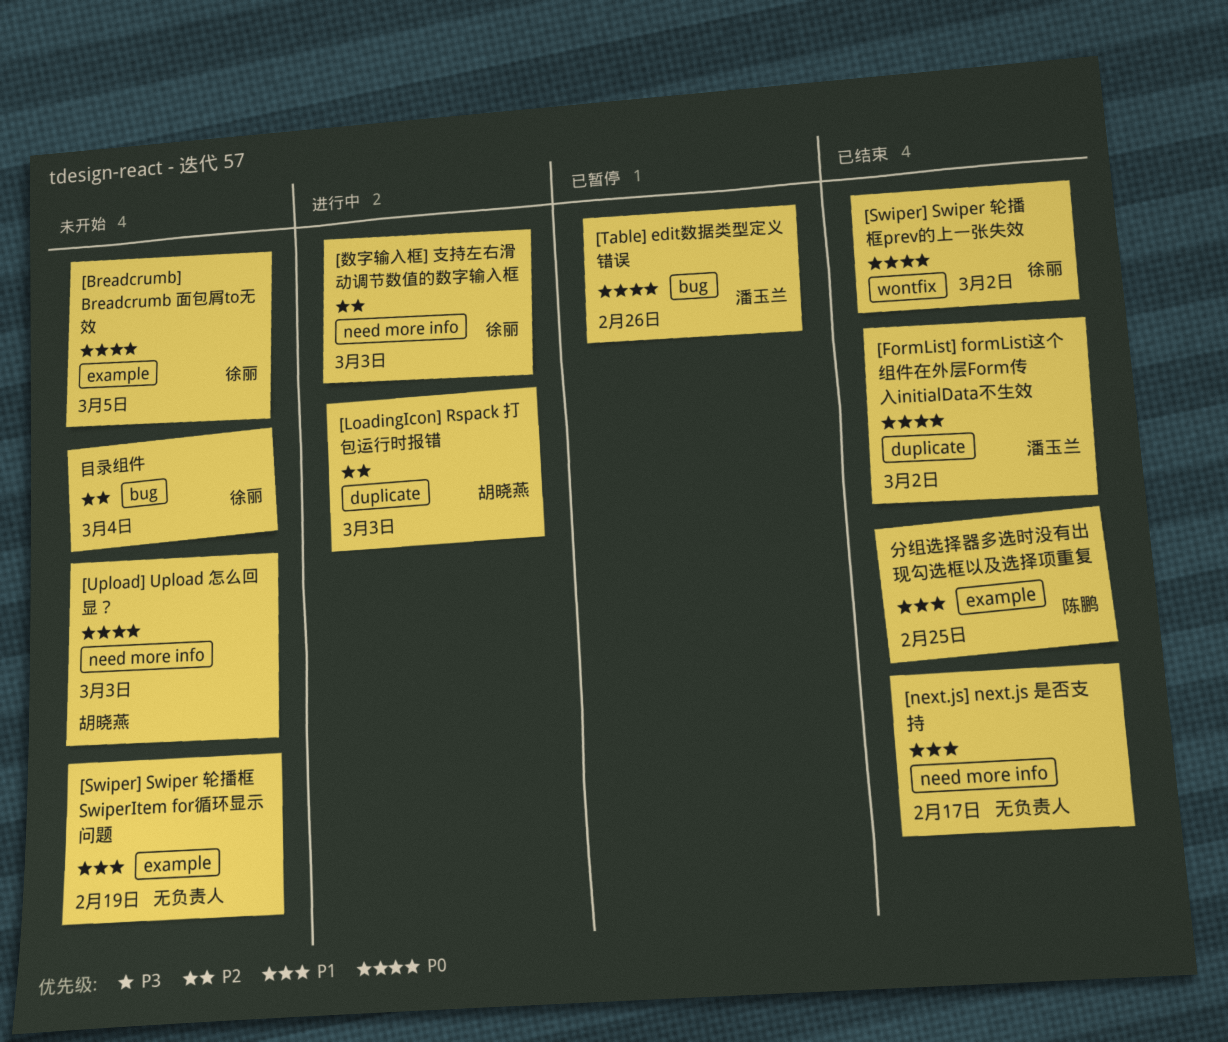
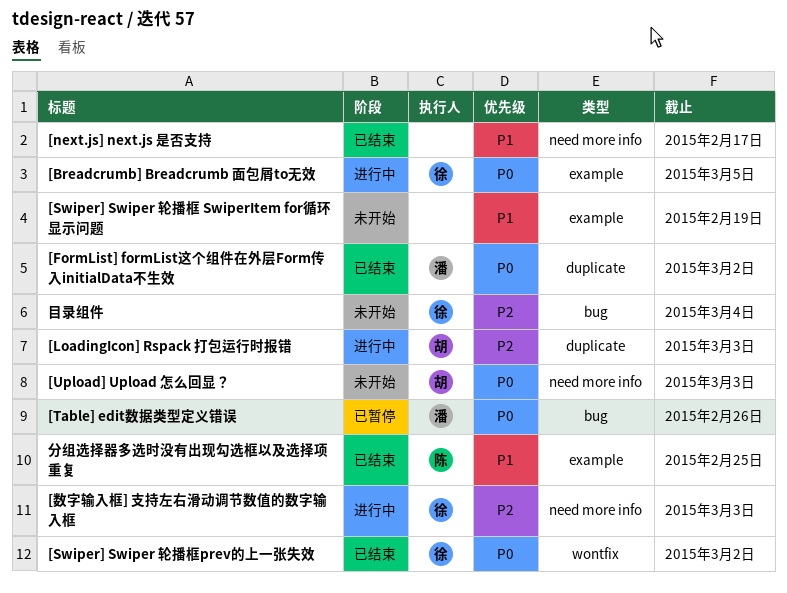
[Breadcrumb] Breadcrumb 面包屑to无效, status: 未开始 -> 进行中

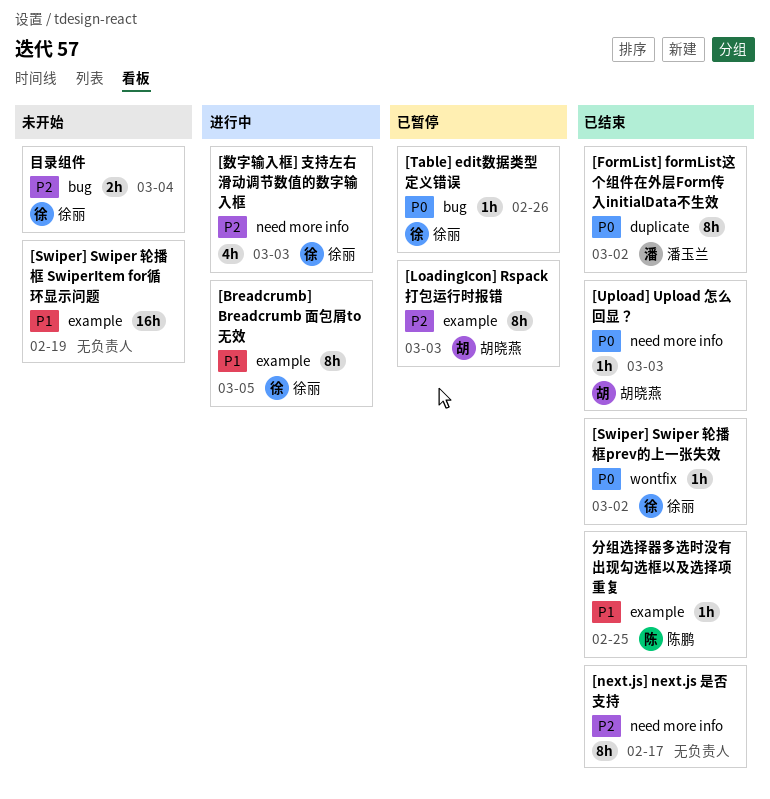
[Breadcrumb] Breadcrumb 面包屑to无效, priority: P0 -> P1
[LoadingIcon] Rspack 打包运行时报错, status: 进行中 -> 已暂停
[LoadingIcon] Rspack 打包运行时报错, label: duplicate -> example
[next.js] next.js 是否支持, priority: P1 -> P2
[Table] edit数据类型定义错误, owner: 潘玉兰 -> 徐丽
[Upload] Upload 怎么回显？, status: 未开始 -> 已结束

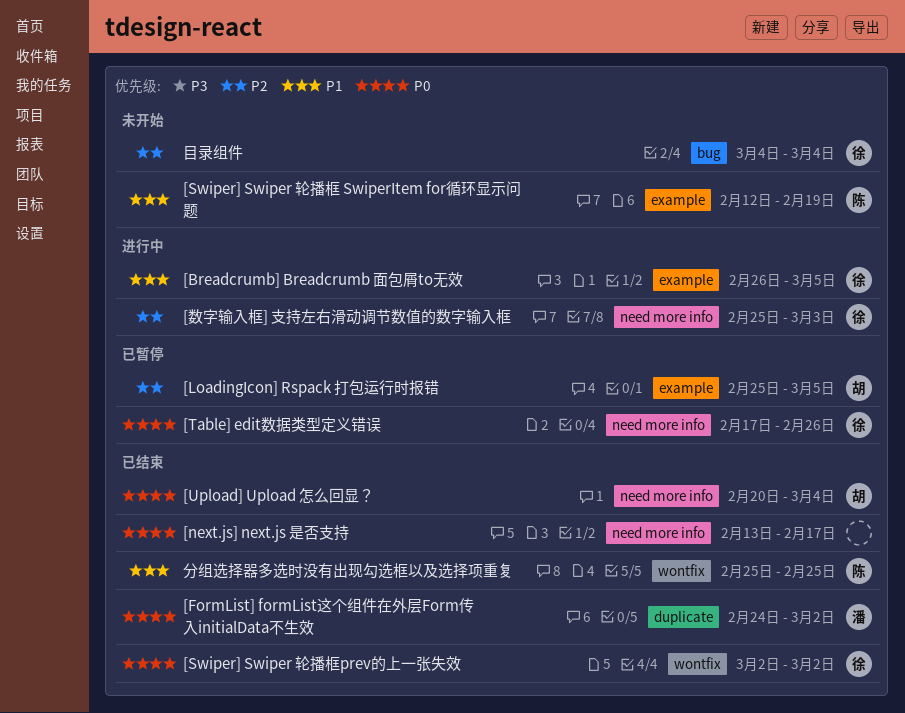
[LoadingIcon] Rspack 打包运行时报错, due: Mar 3 -> Mar 5
[next.js] next.js 是否支持, priority: P2 -> P0
[Swiper] Swiper 轮播框 SwiperItem for循环显示问题, owner: none -> 陈鹏
[Table] edit数据类型定义错误, label: bug -> need more info
[Upload] Upload 怎么回显？, due: Mar 3 -> Mar 4
分组选择器多选时没有出现勾选框以及选择项重复, label: example -> wontfix

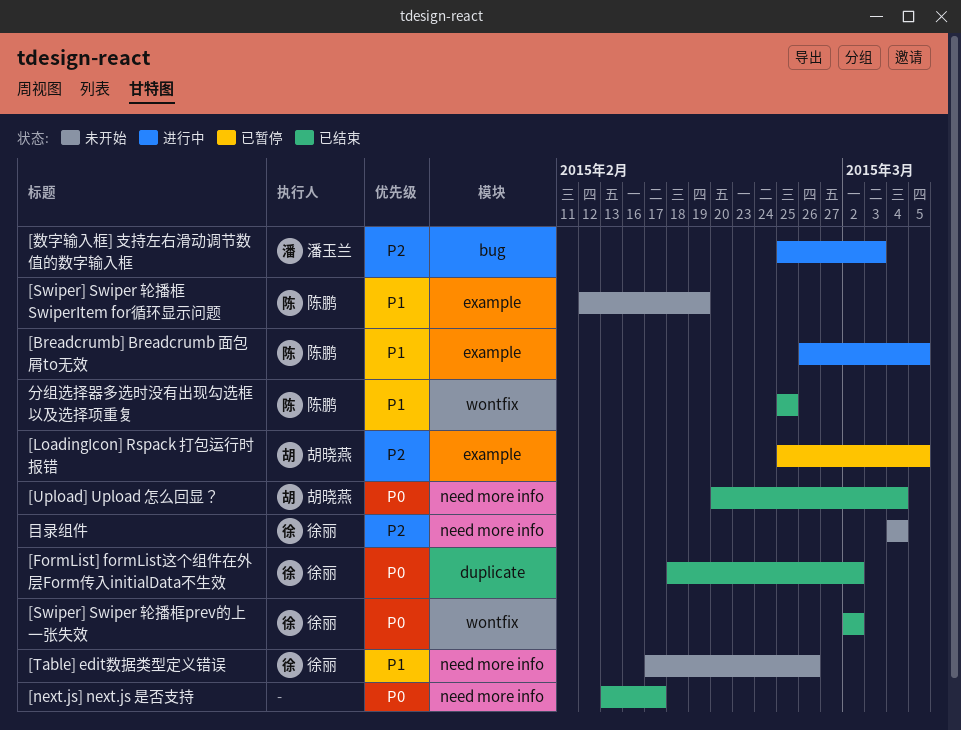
[Breadcrumb] Breadcrumb 面包屑to无效, owner: 徐丽 -> 陈鹏
[FormList] formList这个组件在外层Form传入initialData不生效, owner: 潘玉兰 -> 徐丽
[FormList] formList这个组件在外层Form传入initialData不生效, start: Feb 24 -> Feb 18
[Table] edit数据类型定义错误, status: 已暂停 -> 未开始
[Table] edit数据类型定义错误, priority: P0 -> P1
[数字输入框] 支持左右滑动调节数值的数字输入框, owner: 徐丽 -> 潘玉兰
[数字输入框] 支持左右滑动调节数值的数字输入框, label: need more info -> bug
目录组件, label: bug -> need more info

